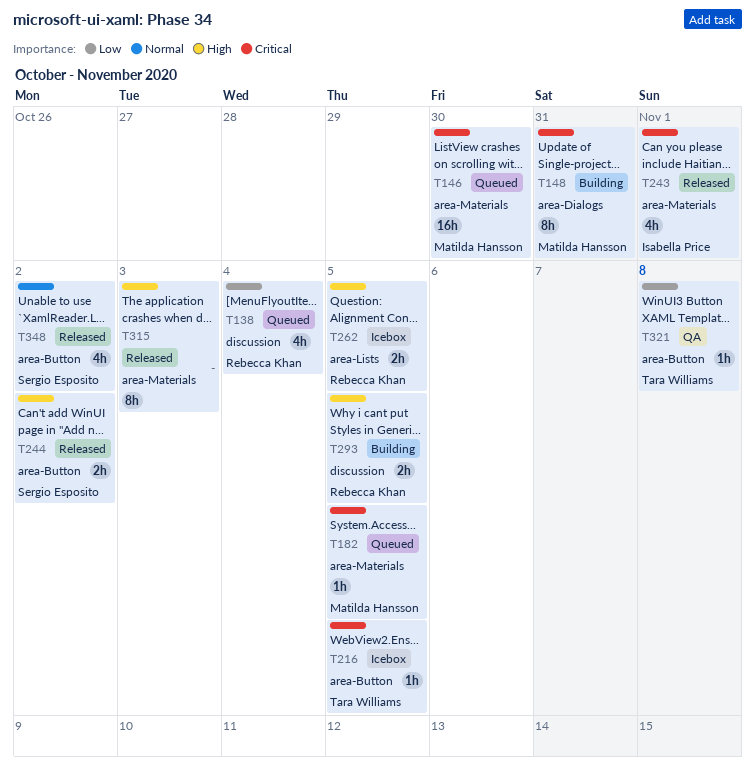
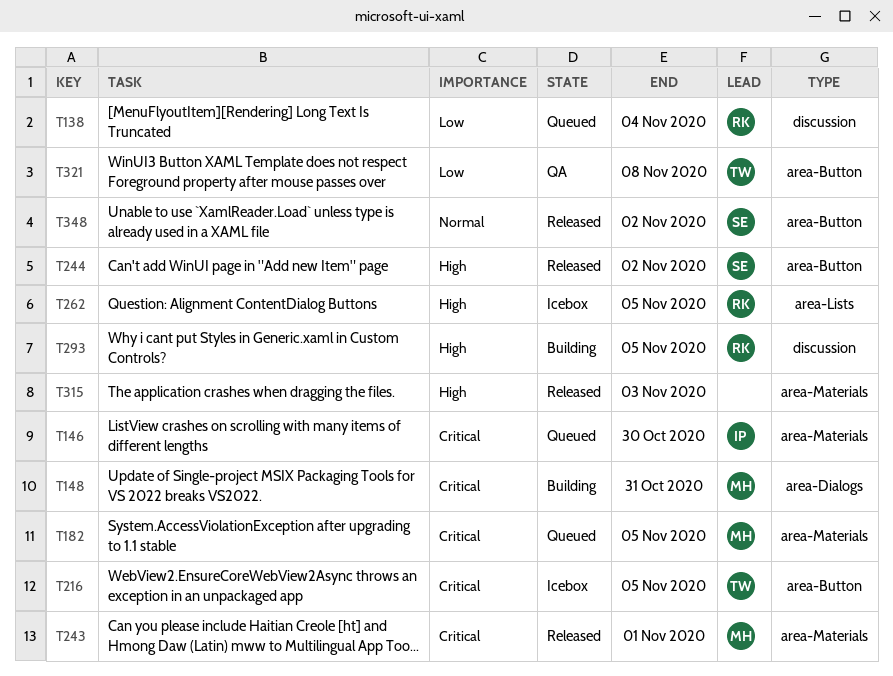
T146, owner: Matilda Hansson -> Isabella Price
T243, owner: Isabella Price -> Matilda Hansson

